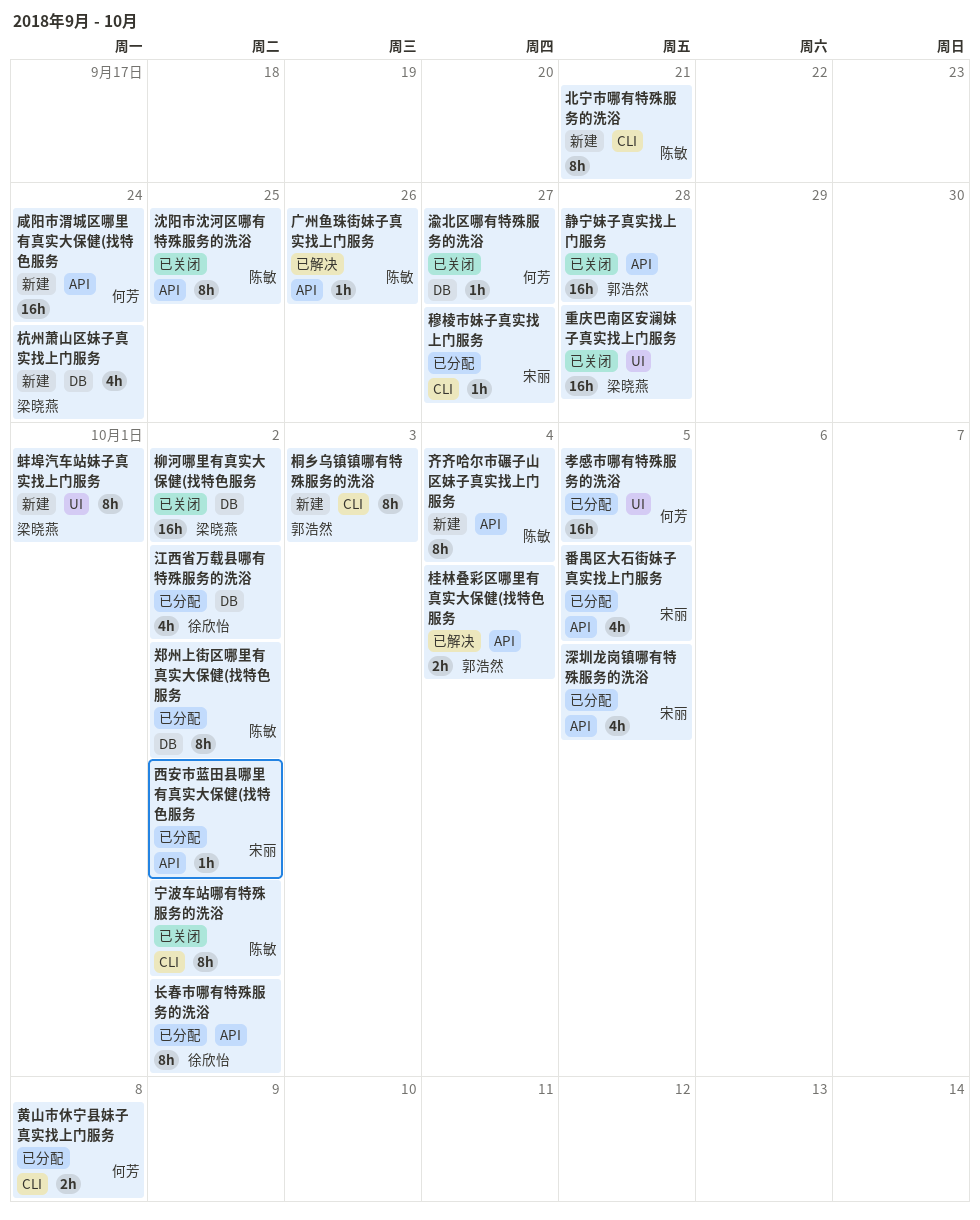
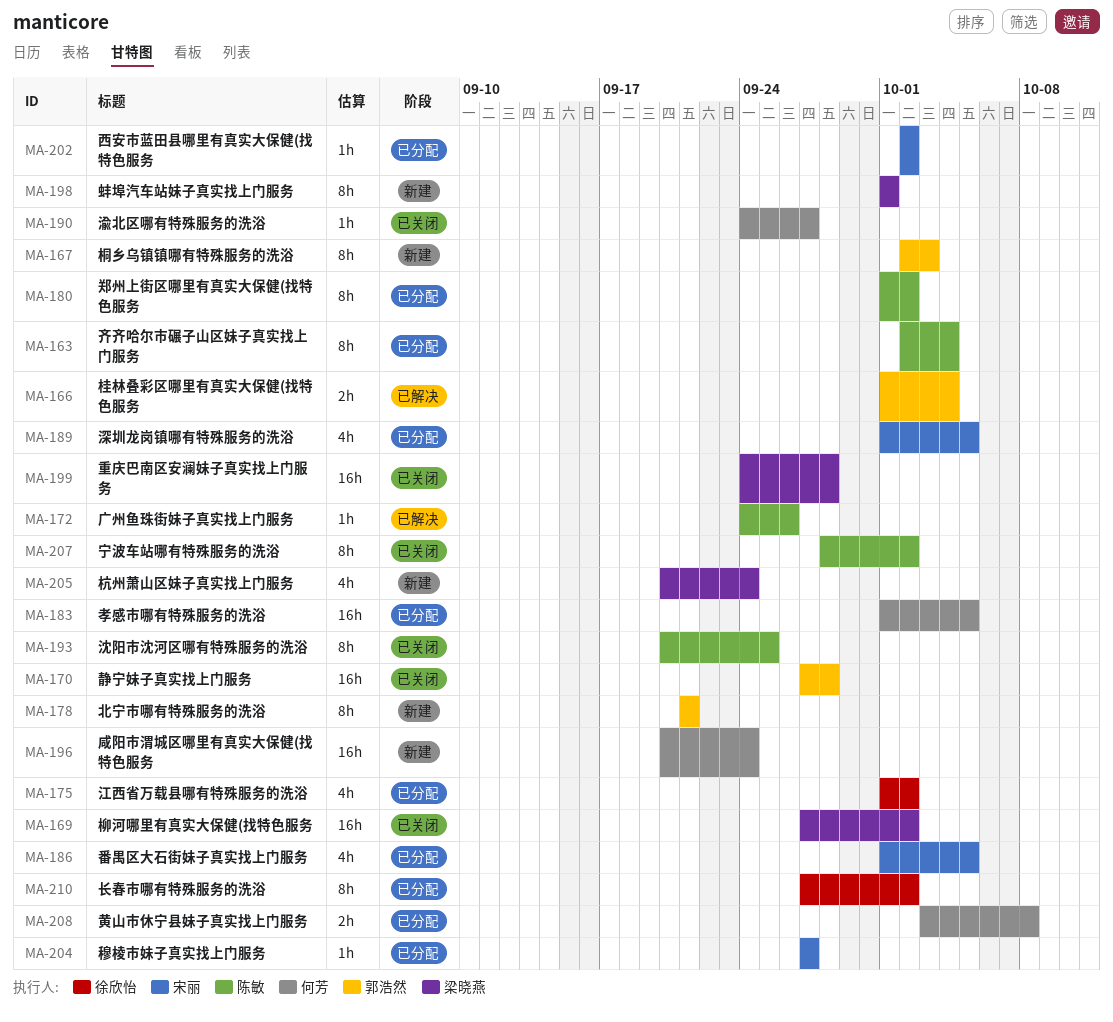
北宁市哪有特殊服务的洗浴, owner: 陈敏 -> 郭浩然
齐齐哈尔市碾子山区妹子真实找上门服务, status: 新建 -> 已分配

